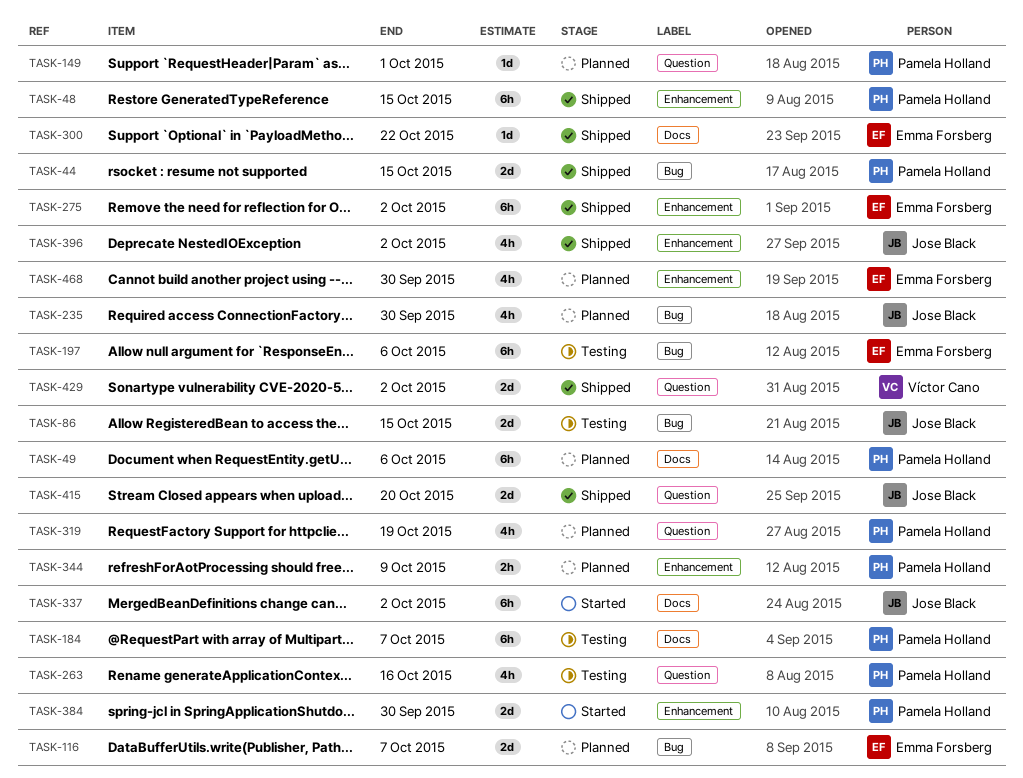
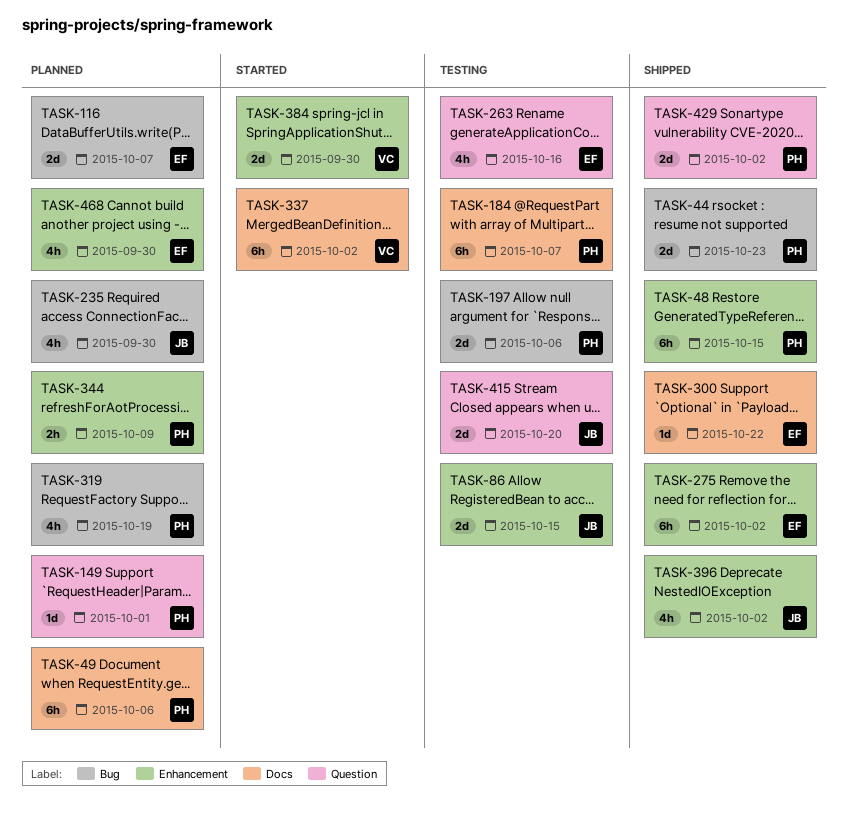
TASK-44, due: Oct 15 -> Oct 23
TASK-86, label: Bug -> Enhancement
TASK-197, owner: Emma Forsberg -> Pamela Holland
TASK-197, estimate: 6h -> 2d
TASK-263, owner: Pamela Holland -> Emma Forsberg
TASK-319, label: Question -> Bug
TASK-337, owner: Jose Black -> Víctor Cano
TASK-384, owner: Pamela Holland -> Víctor Cano
TASK-415, status: Shipped -> Testing
TASK-429, owner: Víctor Cano -> Pamela Holland

